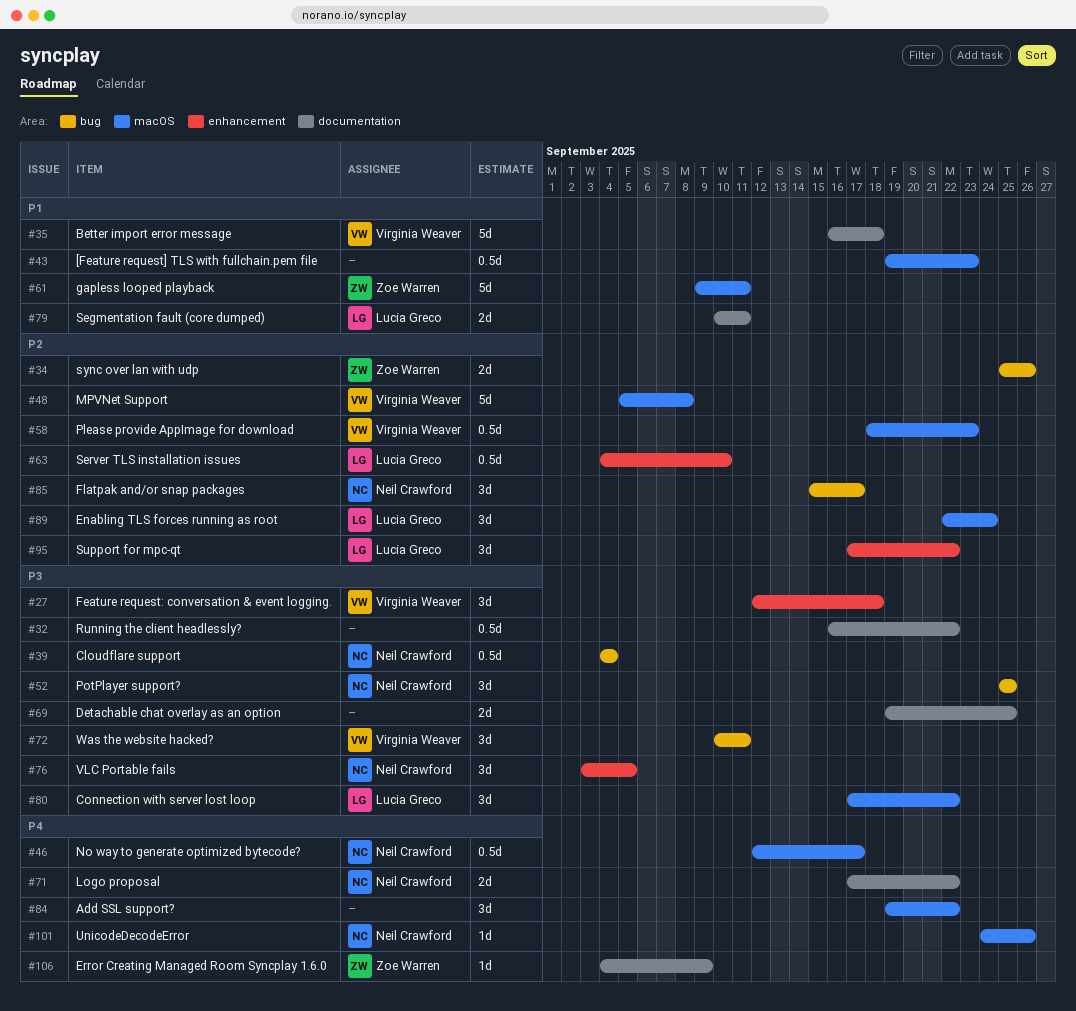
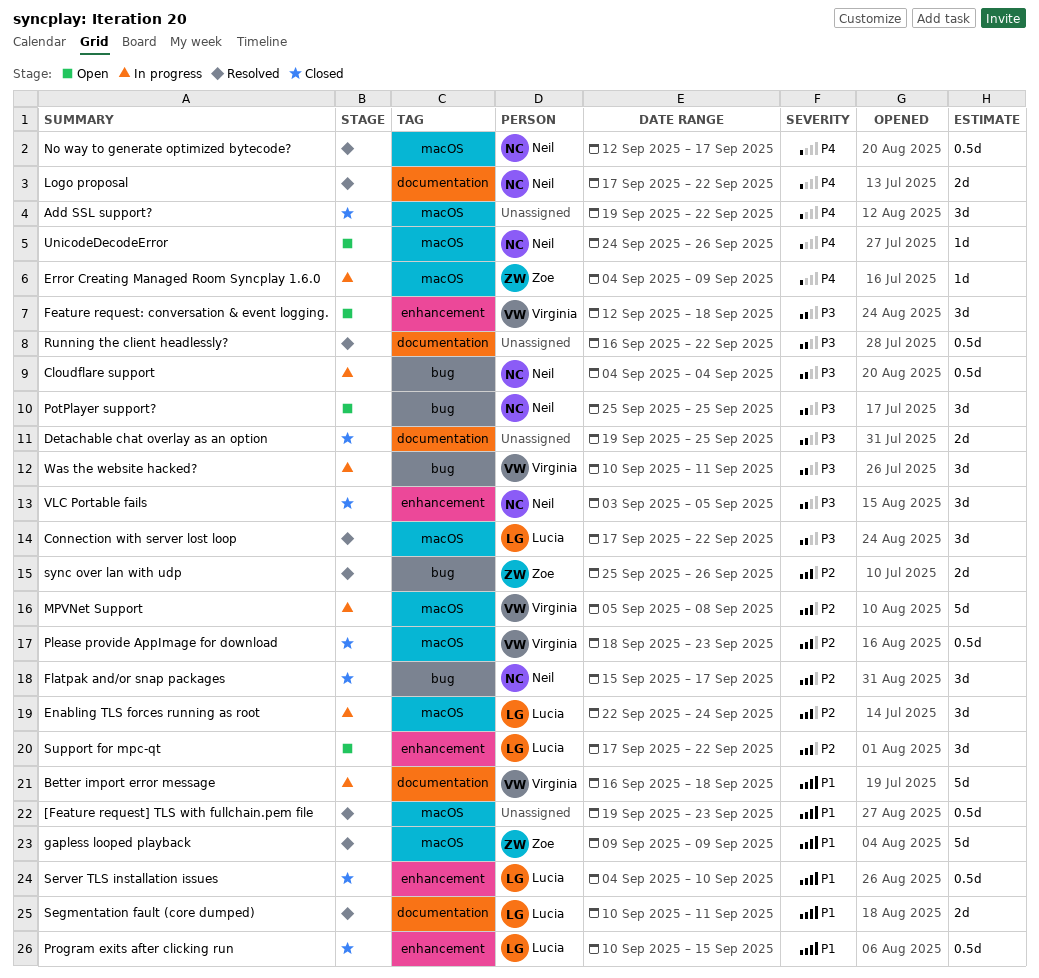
Error Creating Managed Room Syncplay 1.6.0, label: documentation -> macOS
gapless looped playback, due: Sep 11 -> Sep 9
Program exits after clicking run: none -> present
Server TLS installation issues, priority: P2 -> P1

